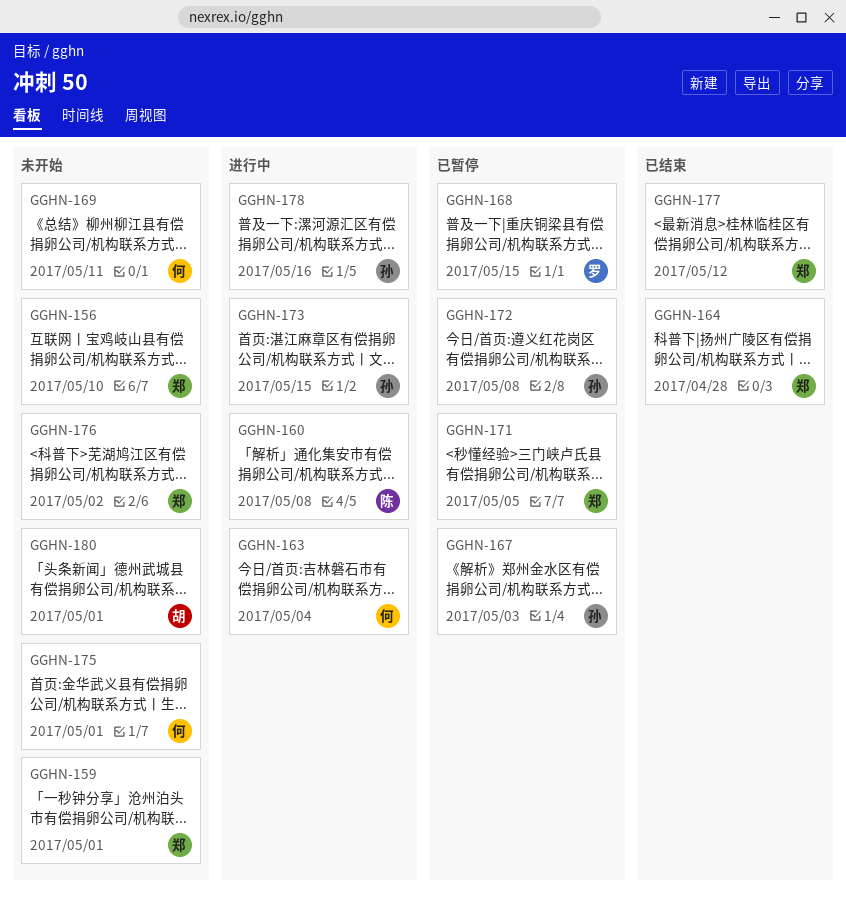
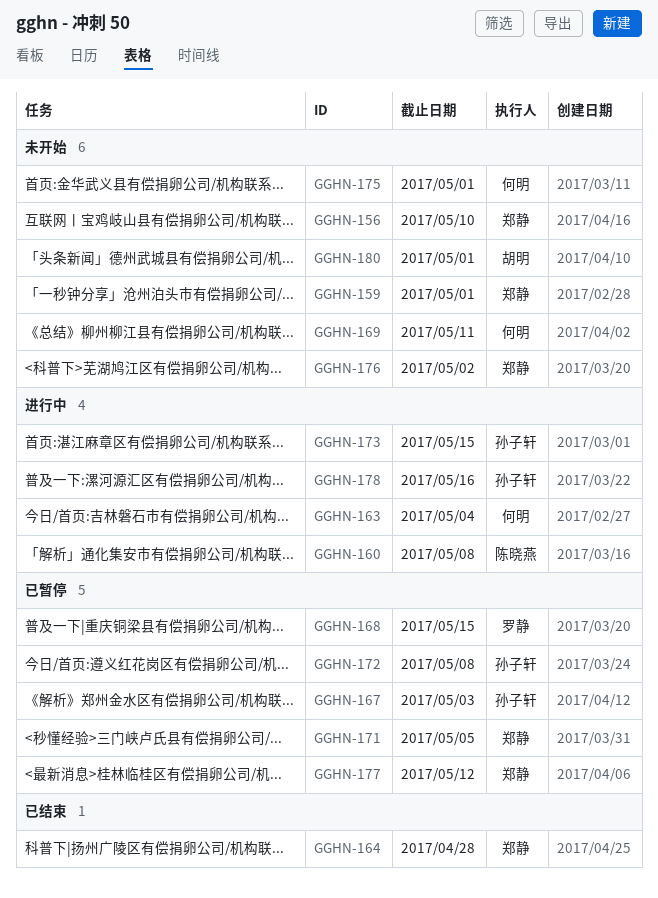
GGHN-177, status: 已结束 -> 已暂停

